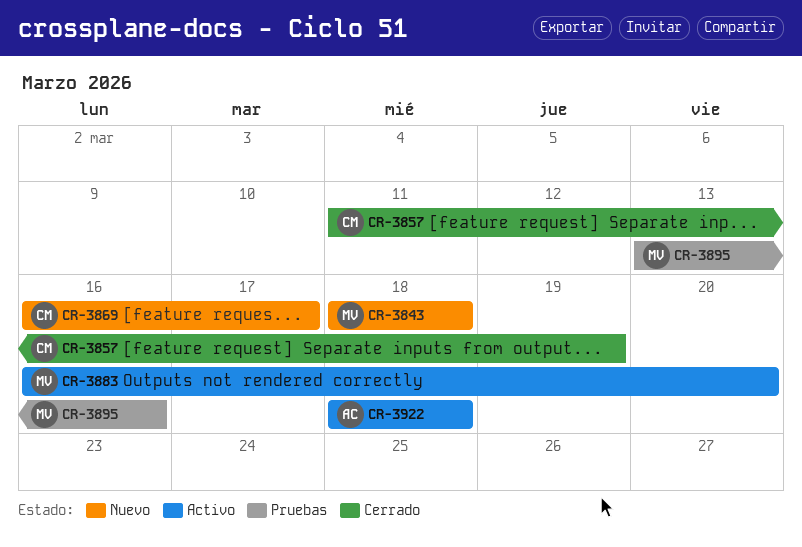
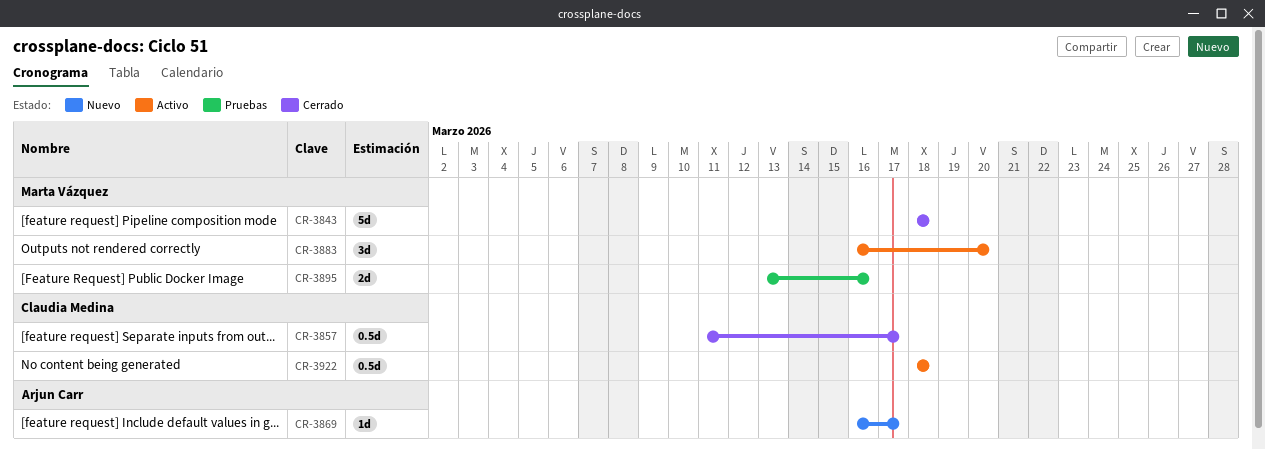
CR-3843, status: Nuevo -> Cerrado
CR-3857, due: Mar 19 -> Mar 17
CR-3869, owner: Claudia Medina -> Arjun Carr
CR-3922, owner: Arjun Carr -> Claudia Medina

